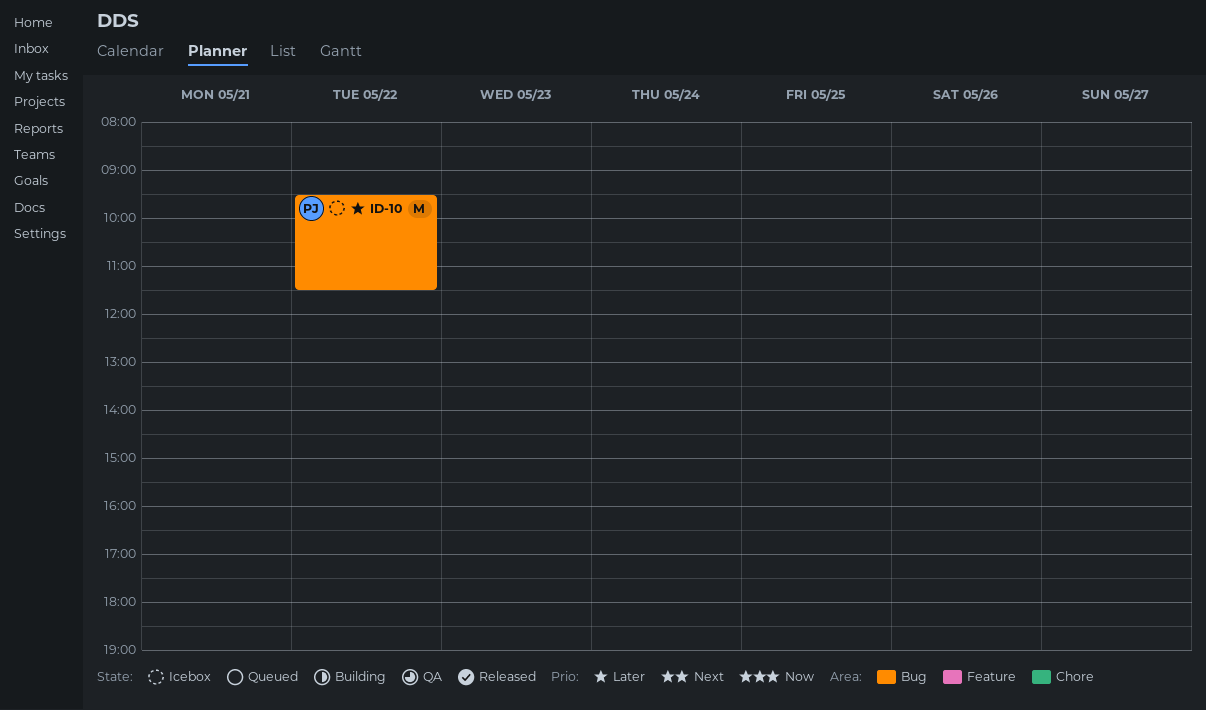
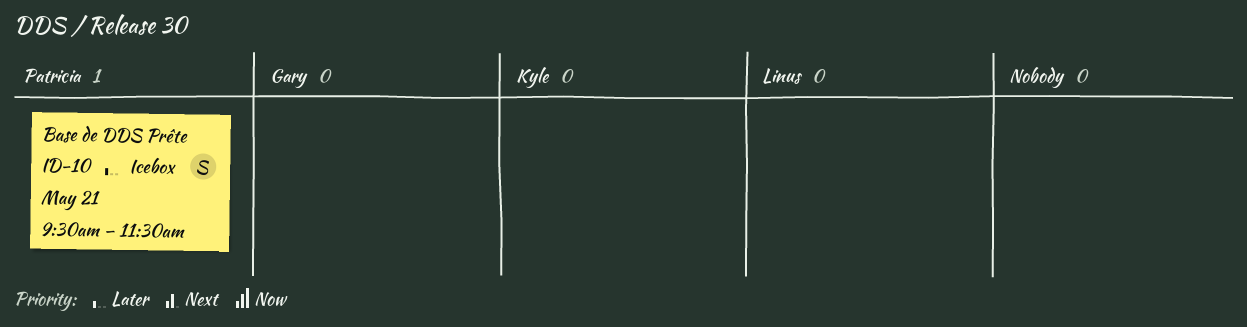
ID-10, estimate: M -> S
ID-10, day: May 22 -> May 21

